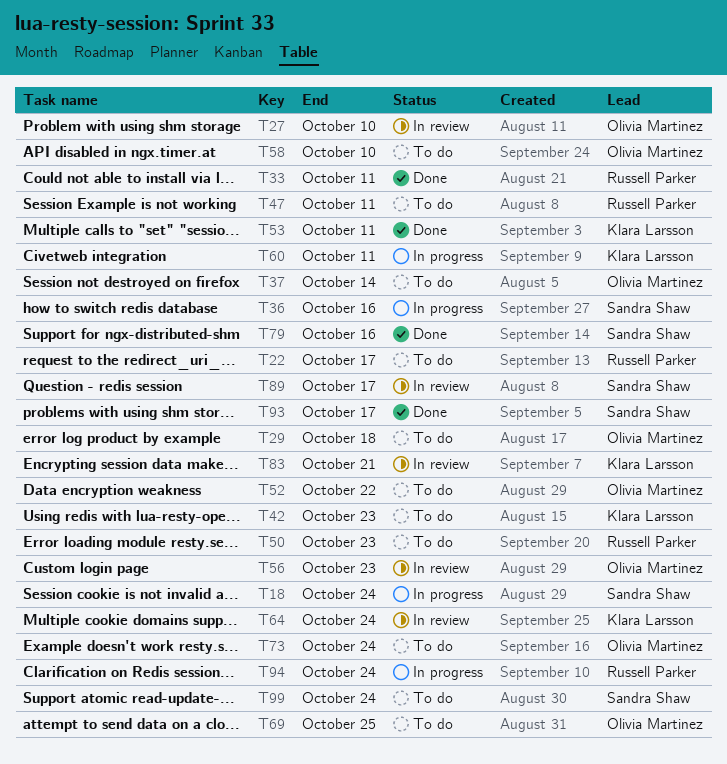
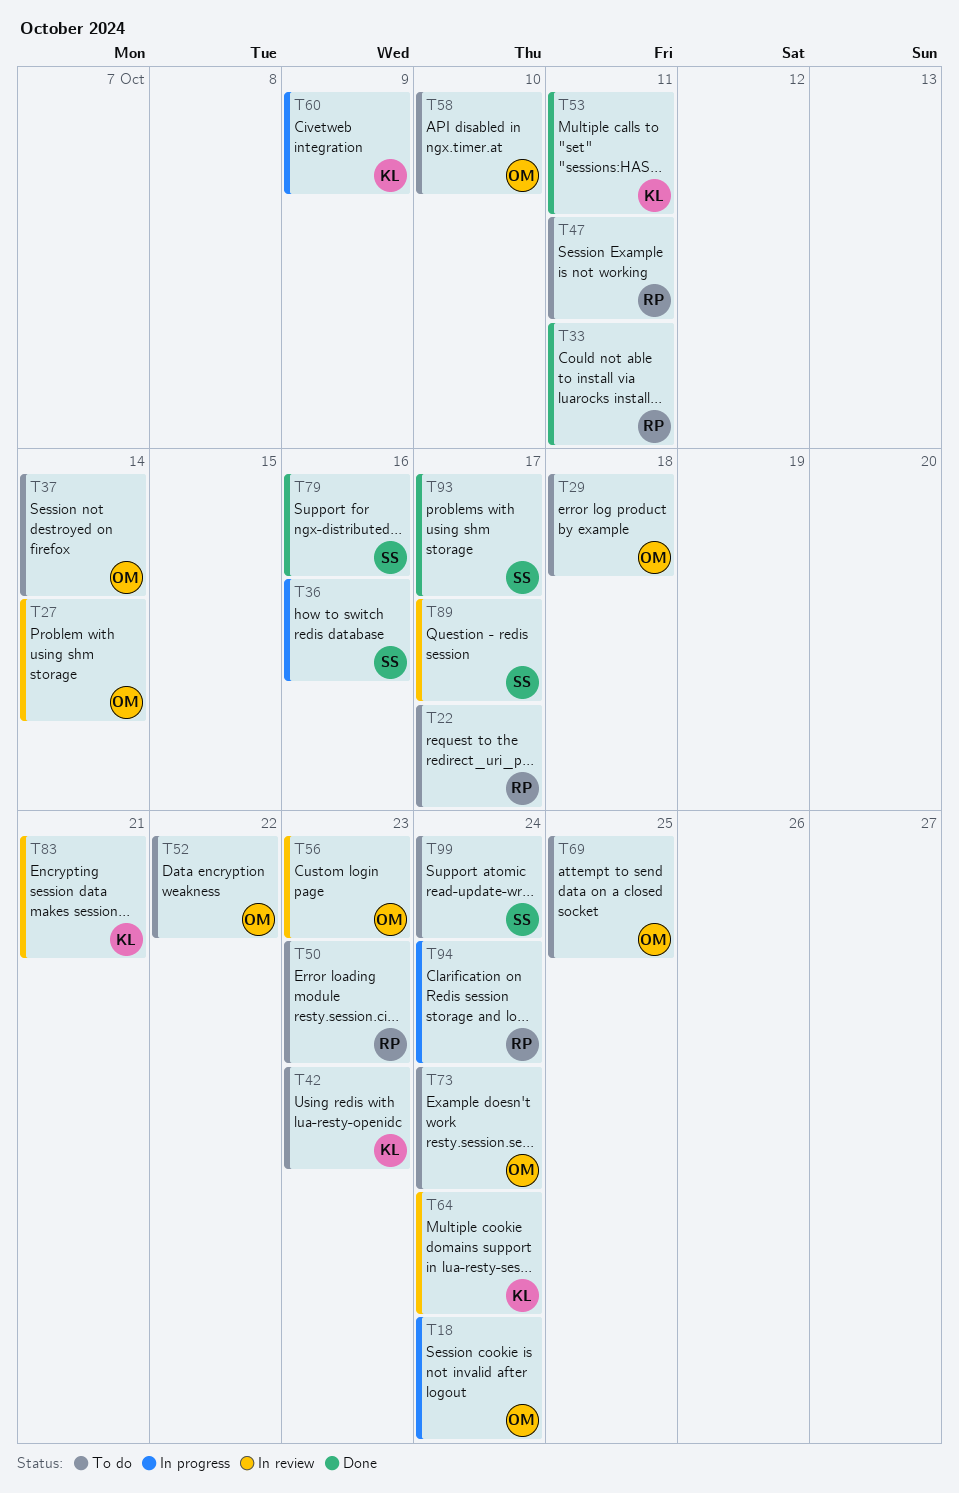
T18, owner: Sandra Shaw -> Olivia Martinez
T27, due: Oct 10 -> Oct 14
T60, due: Oct 11 -> Oct 9

